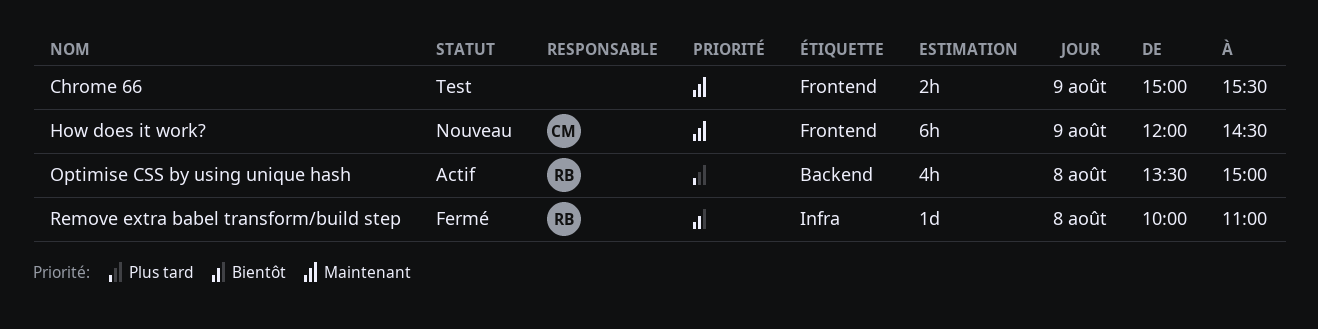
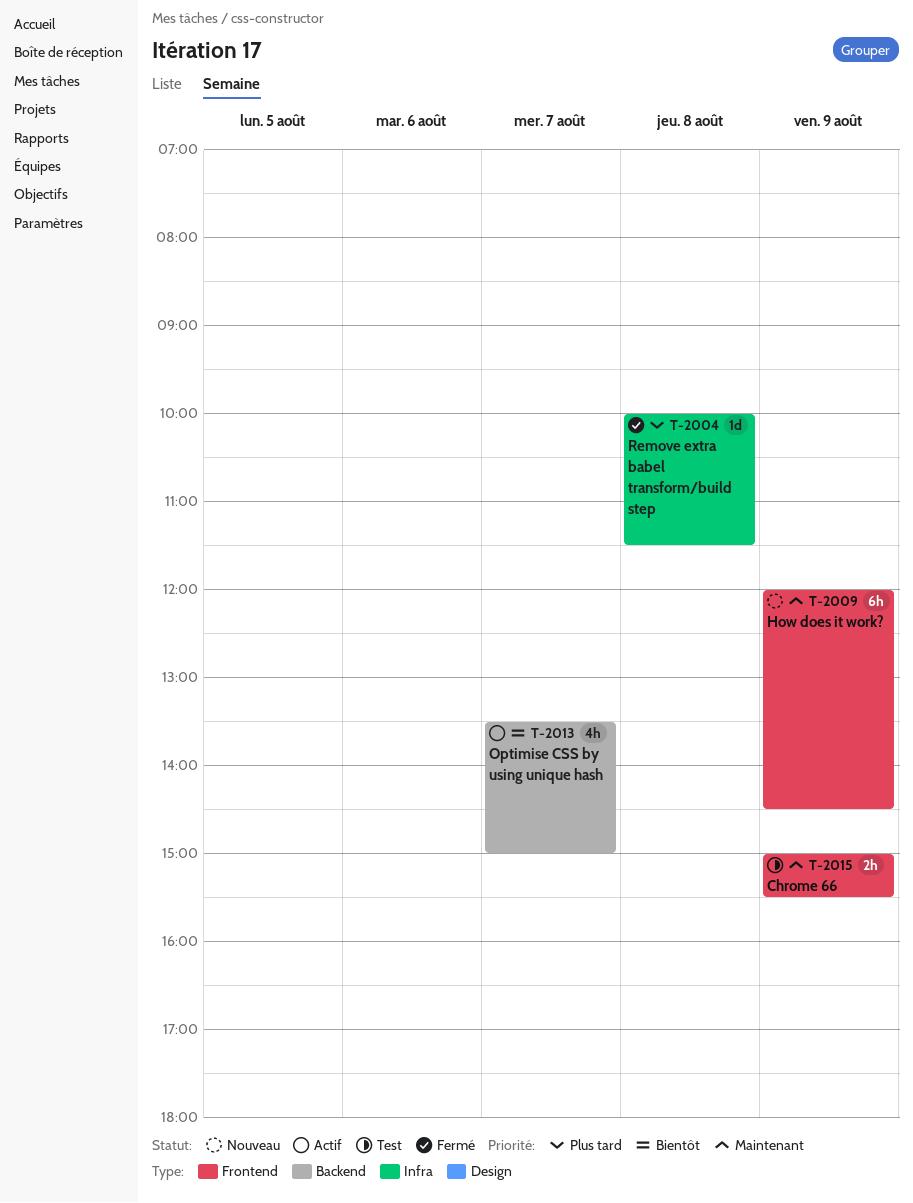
Optimise CSS by using unique hash, priority: Plus tard -> Bientôt
Optimise CSS by using unique hash, day: Aug 8 -> Aug 7
Remove extra babel transform/build step, priority: Bientôt -> Plus tard
Remove extra babel transform/build step, ends: 11:00 -> 11:30

